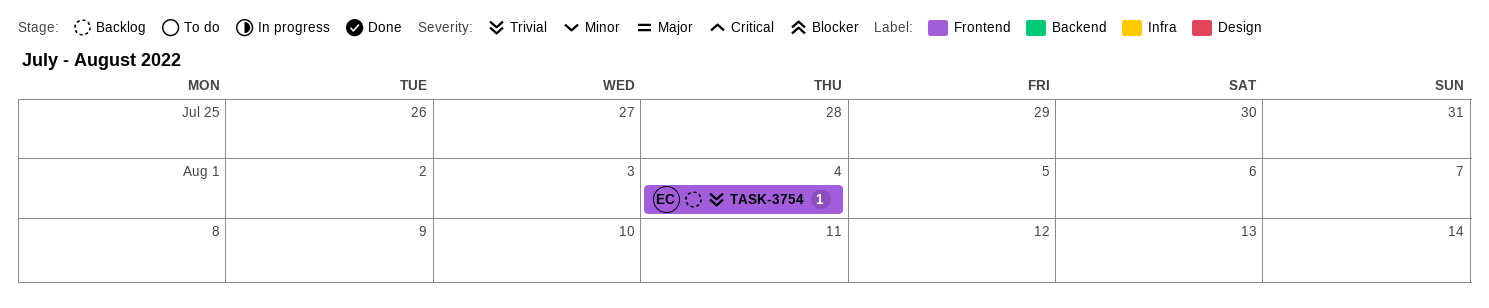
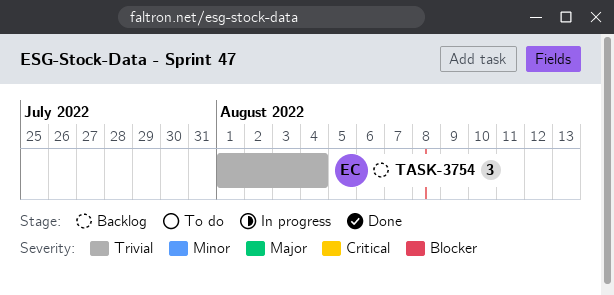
TASK-3754, estimate: 1 -> 3
TASK-3754, start: Aug 4 -> Aug 1

